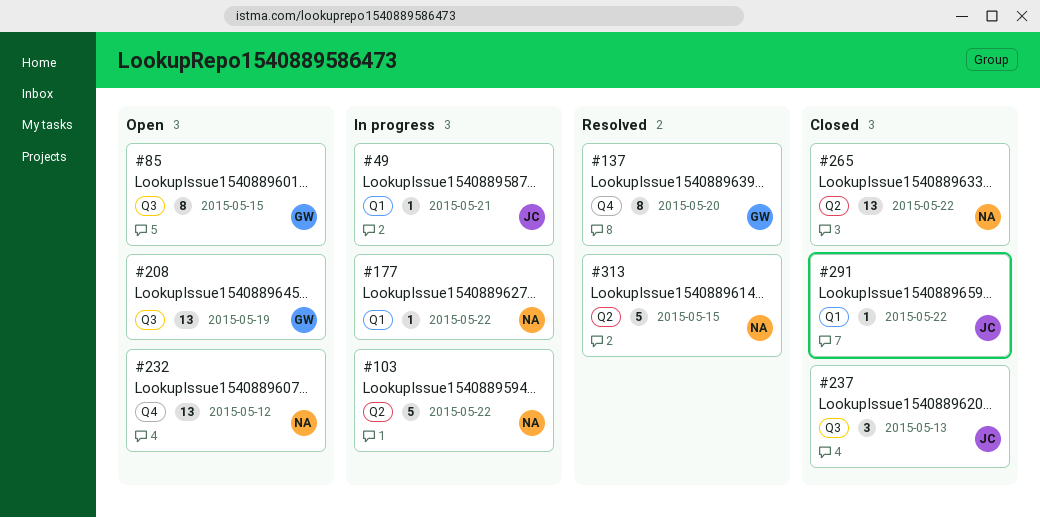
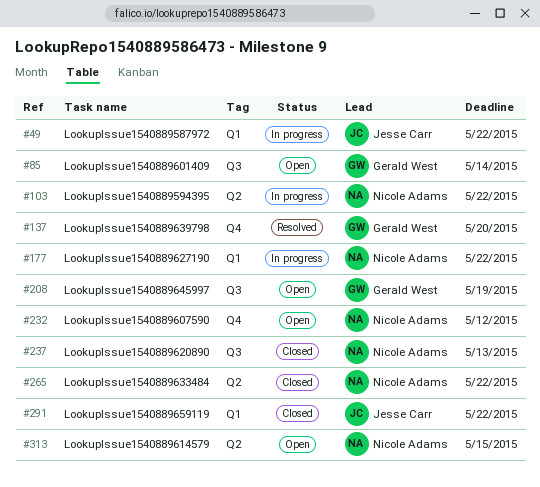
#49, due: May 21 -> May 22
#85, due: May 15 -> May 14
#237, owner: Jesse Carr -> Nicole Adams
#313, status: Resolved -> Open

